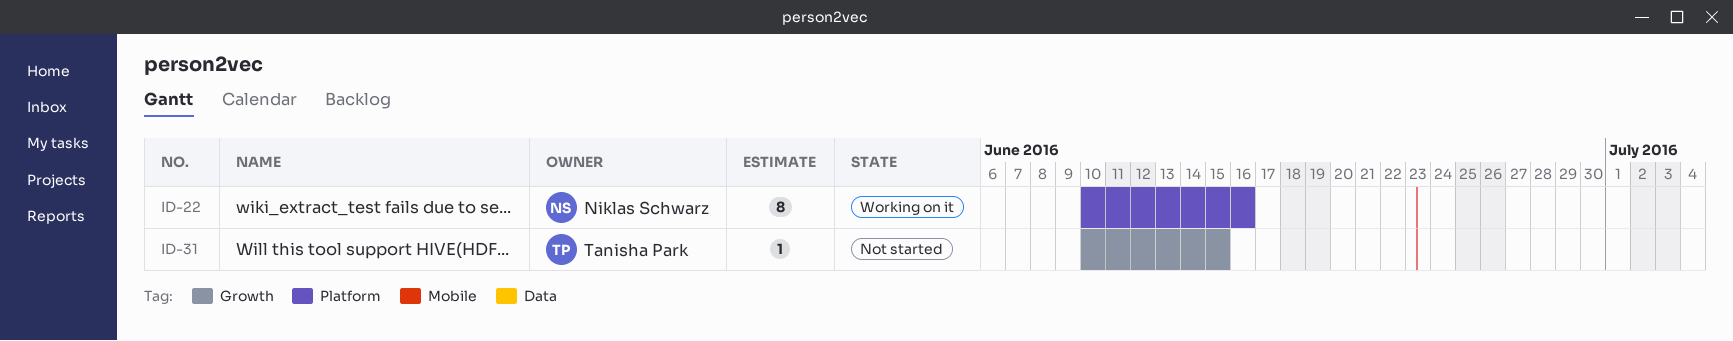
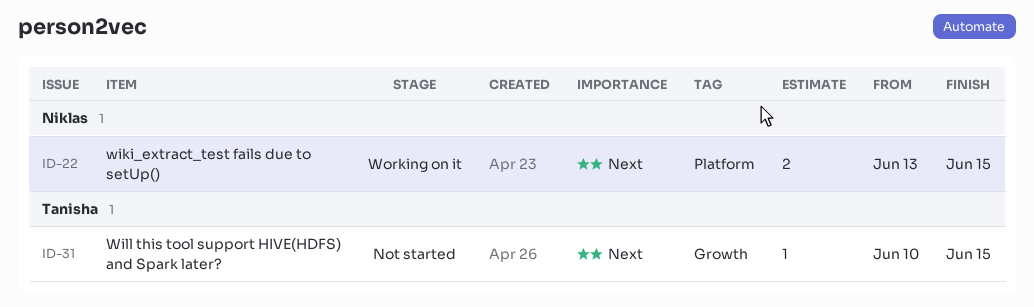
ID-22, estimate: 8 -> 2
ID-22, start: Jun 10 -> Jun 13
ID-22, due: Jun 16 -> Jun 15

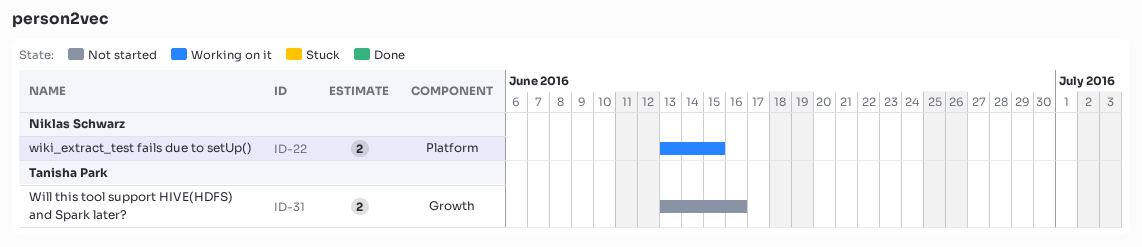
ID-31, estimate: 1 -> 2
ID-31, start: Jun 10 -> Jun 13
ID-31, due: Jun 15 -> Jun 16

